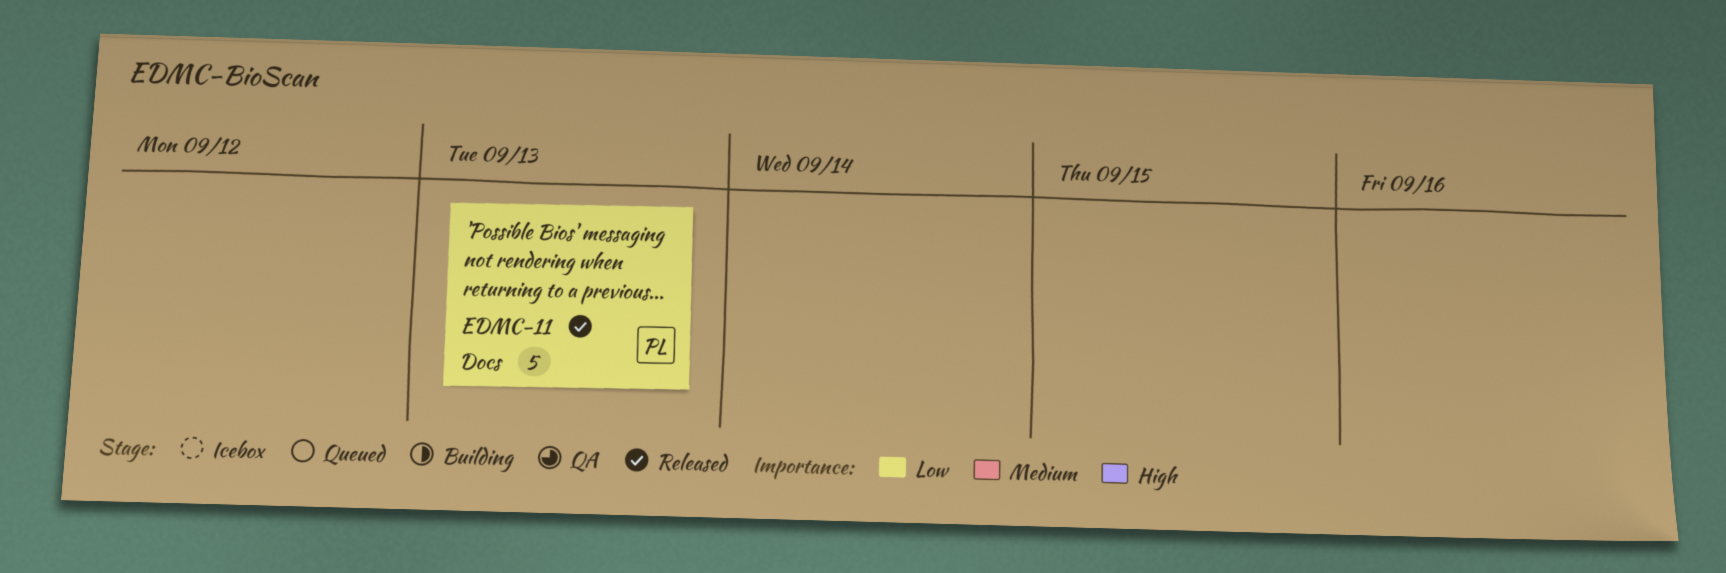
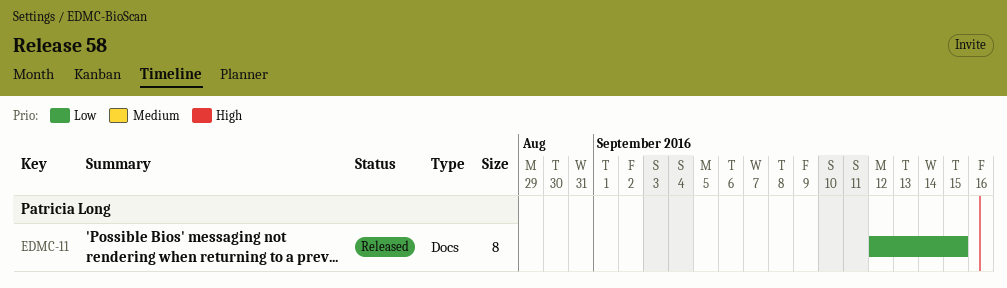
EDMC-11, estimate: 5 -> 8
EDMC-11, due: Sep 13 -> Sep 15

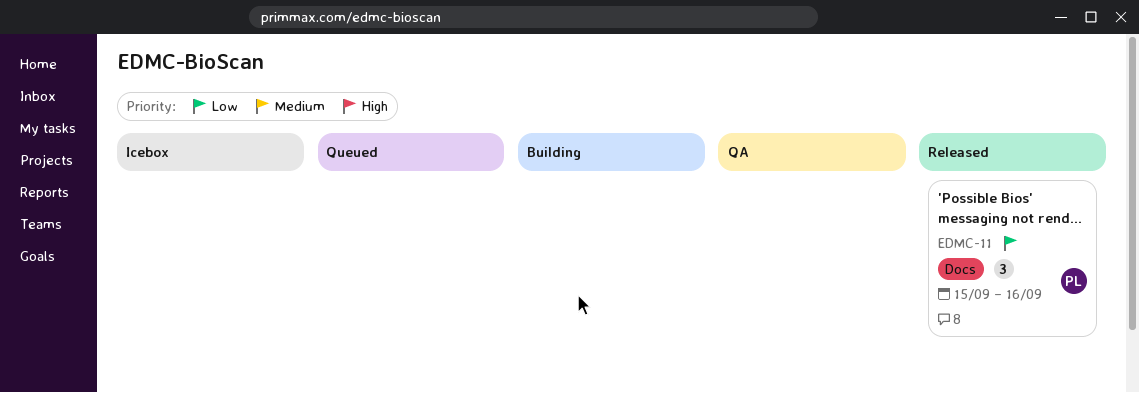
EDMC-11, estimate: 8 -> 3
EDMC-11, start: Sep 12 -> Sep 15
EDMC-11, due: Sep 15 -> Sep 16

